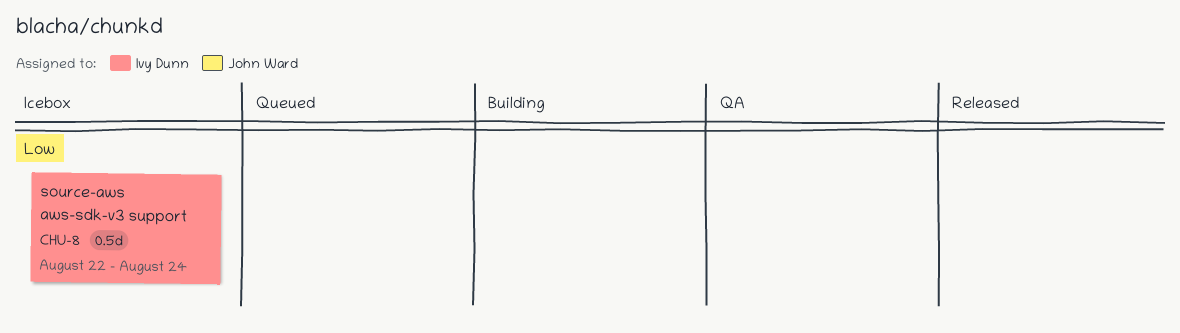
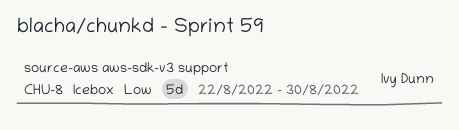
CHU-8, estimate: 0.5d -> 5d
CHU-8, due: Aug 24 -> Aug 30

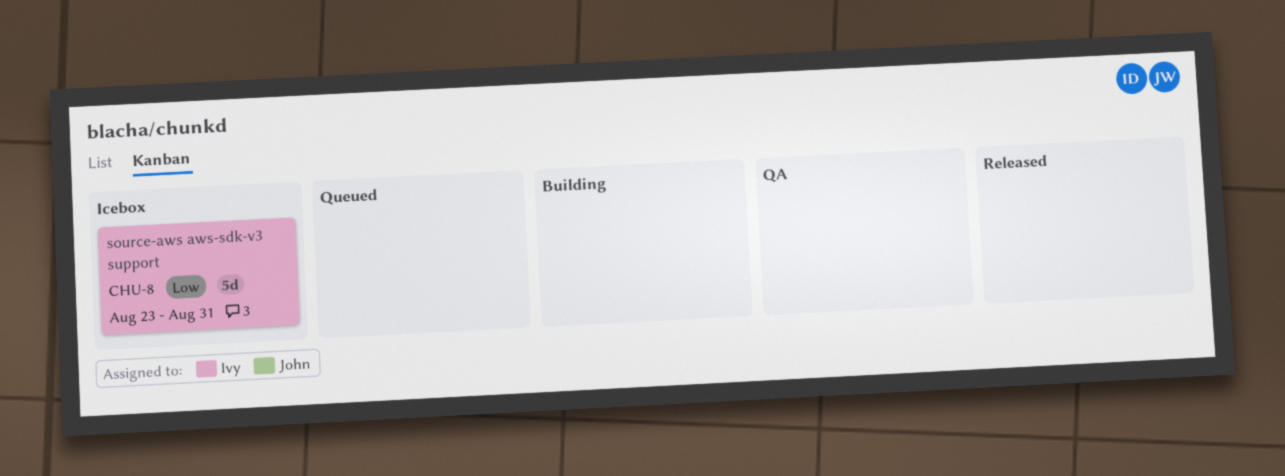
CHU-8, start: Aug 22 -> Aug 23
CHU-8, due: Aug 30 -> Aug 31

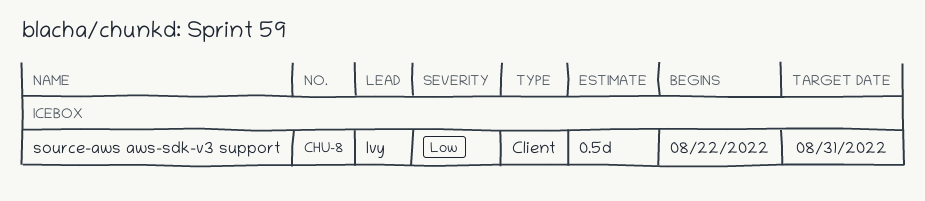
CHU-8, estimate: 5d -> 0.5d
CHU-8, start: Aug 23 -> Aug 22

